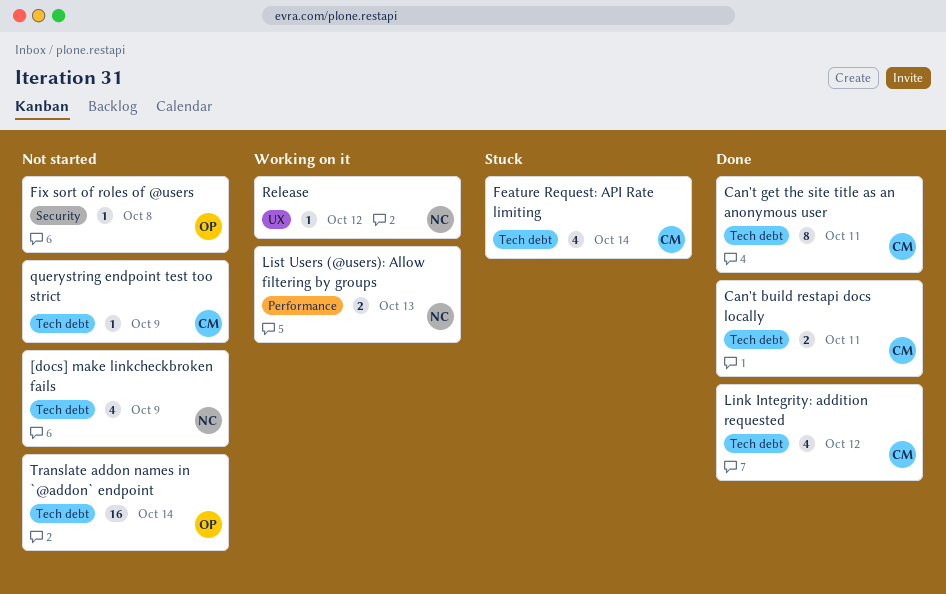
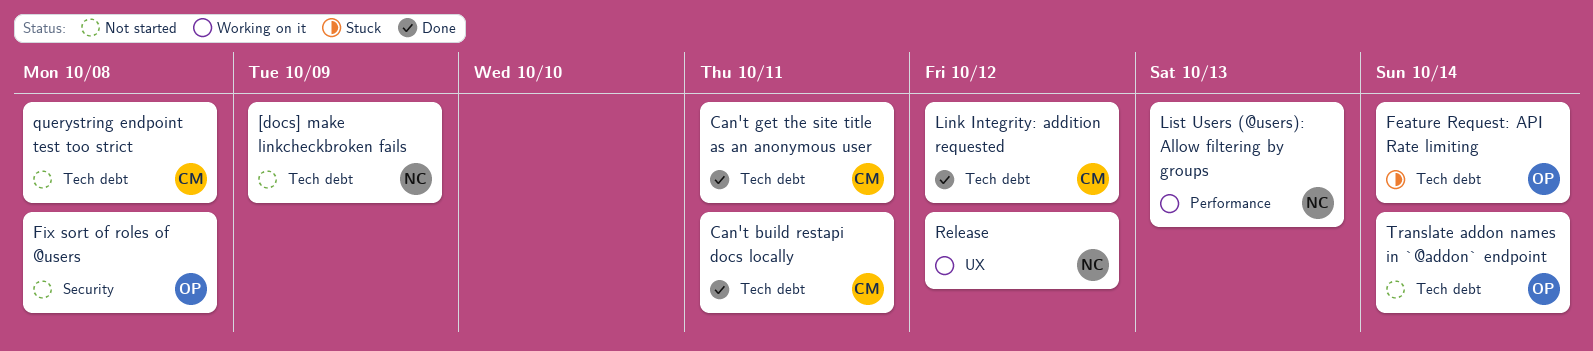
Feature Request: API Rate limiting, owner: CM -> OP
querystring endpoint test too strict, due: Oct 9 -> Oct 8

